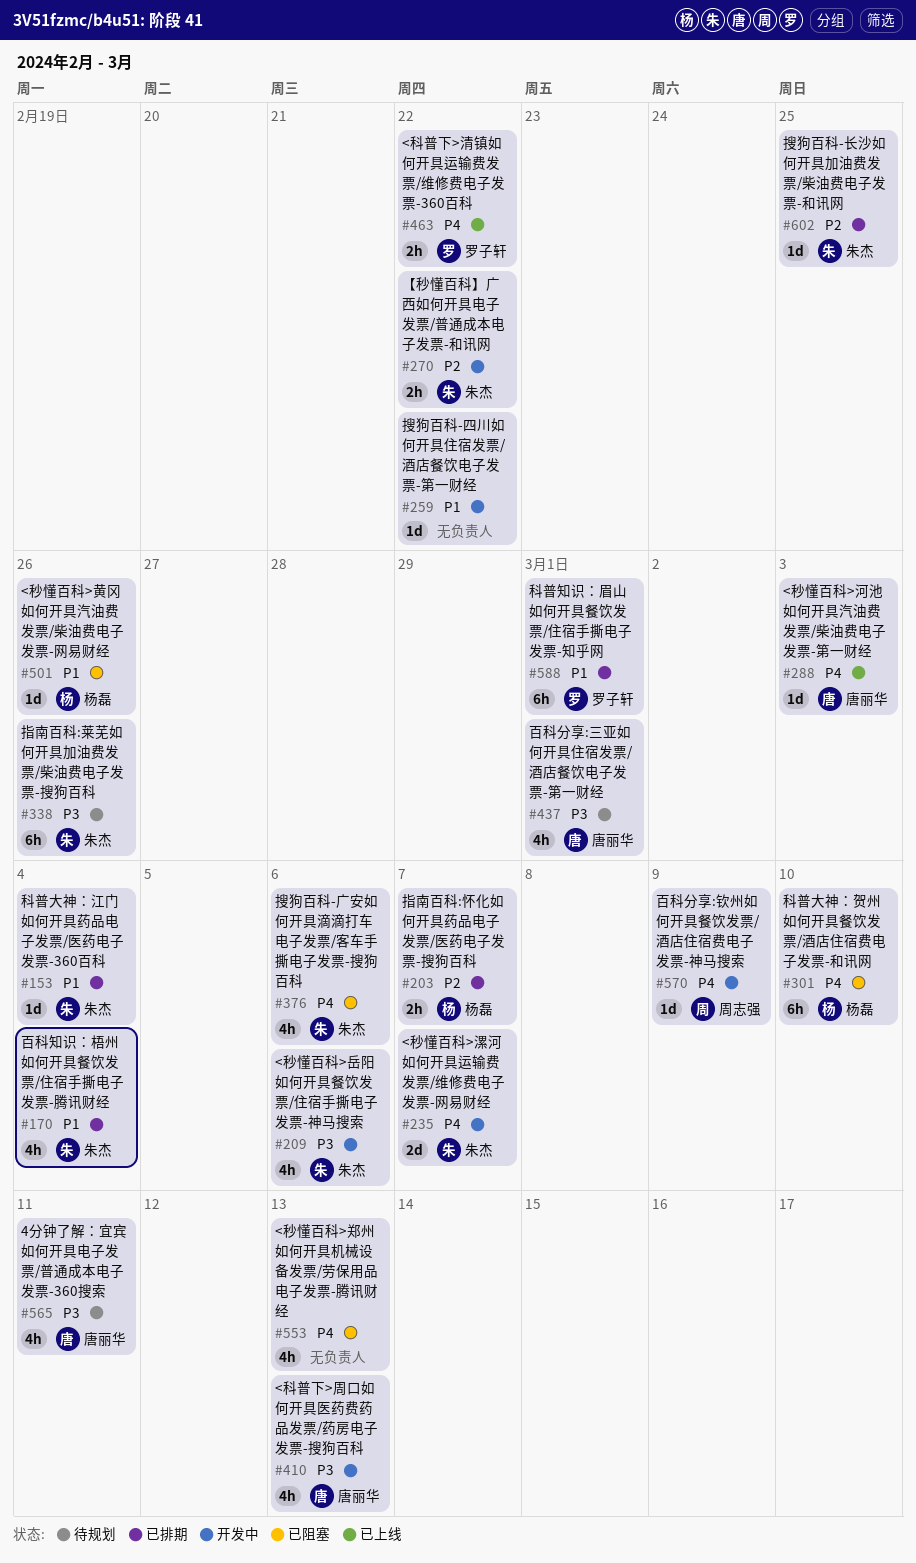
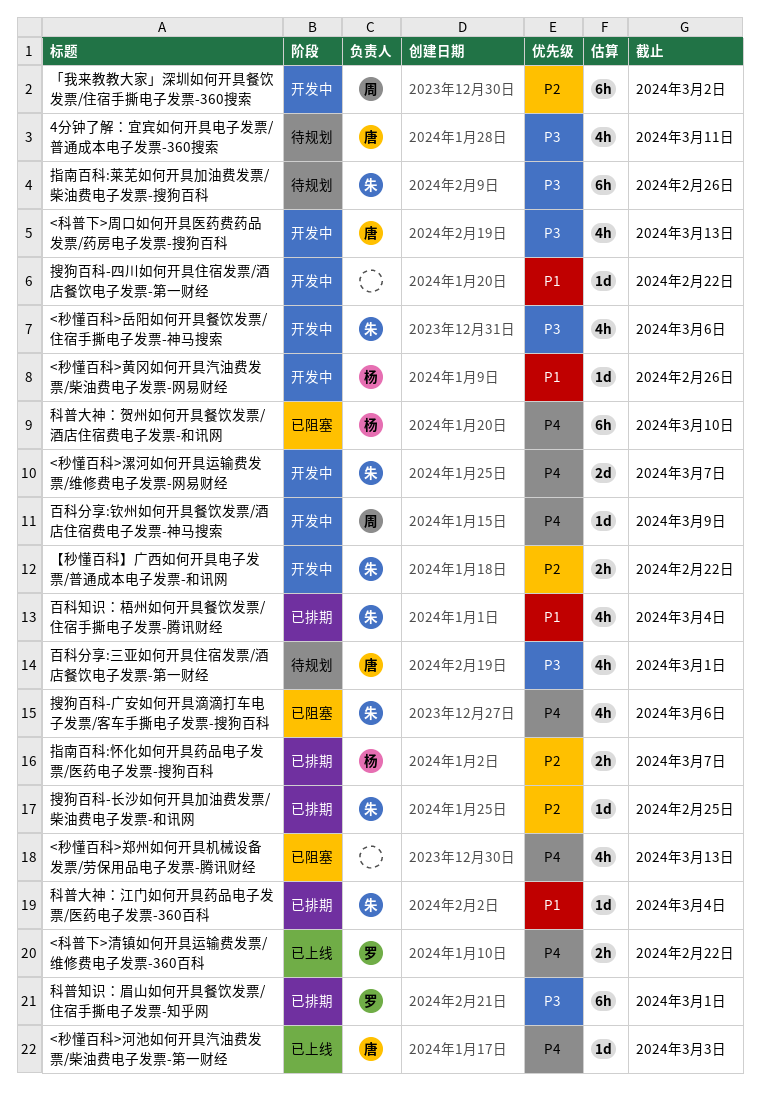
<秒懂百科>黄冈如何开具汽油费发票/柴油费电子发票-网易财经, status: 已阻塞 -> 开发中
「我来教教大家」深圳如何开具餐饮发票/住宿手撕电子发票-360搜索: none -> present
科普知识：眉山如何开具餐饮发票/住宿手撕电子发票-知乎网, priority: P1 -> P3

